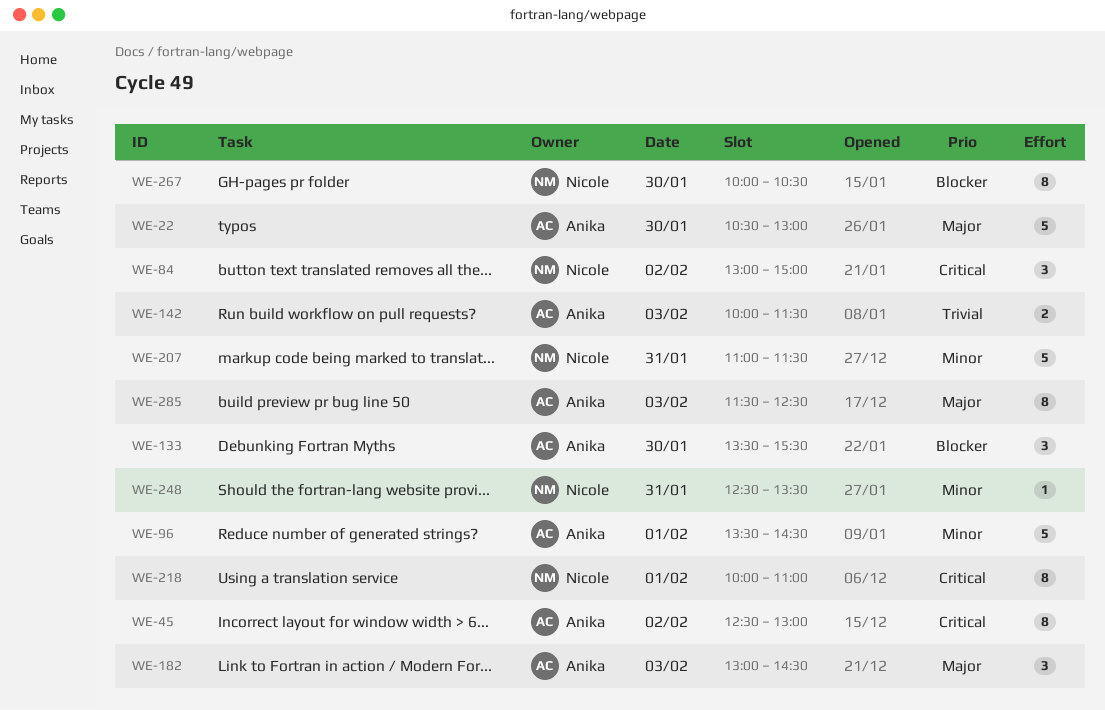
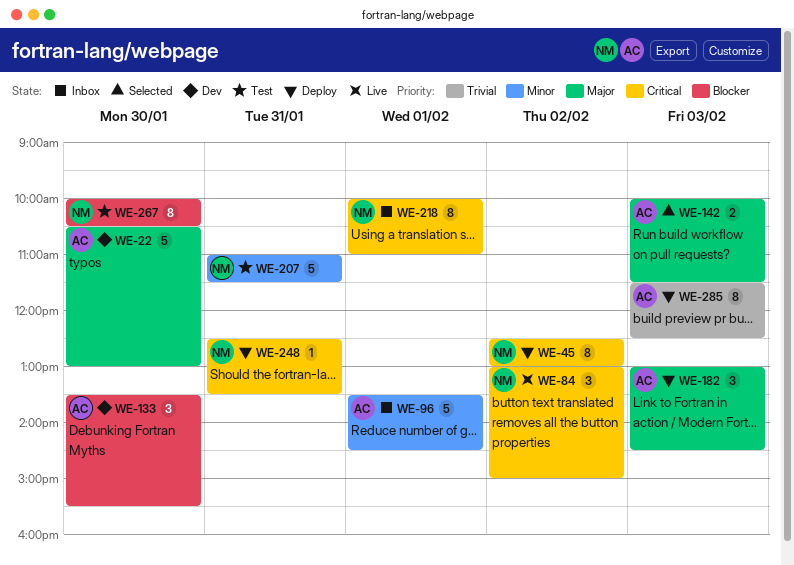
WE-45, owner: Anika -> Nicole
WE-142, priority: Trivial -> Major
WE-248, priority: Minor -> Critical
WE-285, priority: Major -> Trivial

